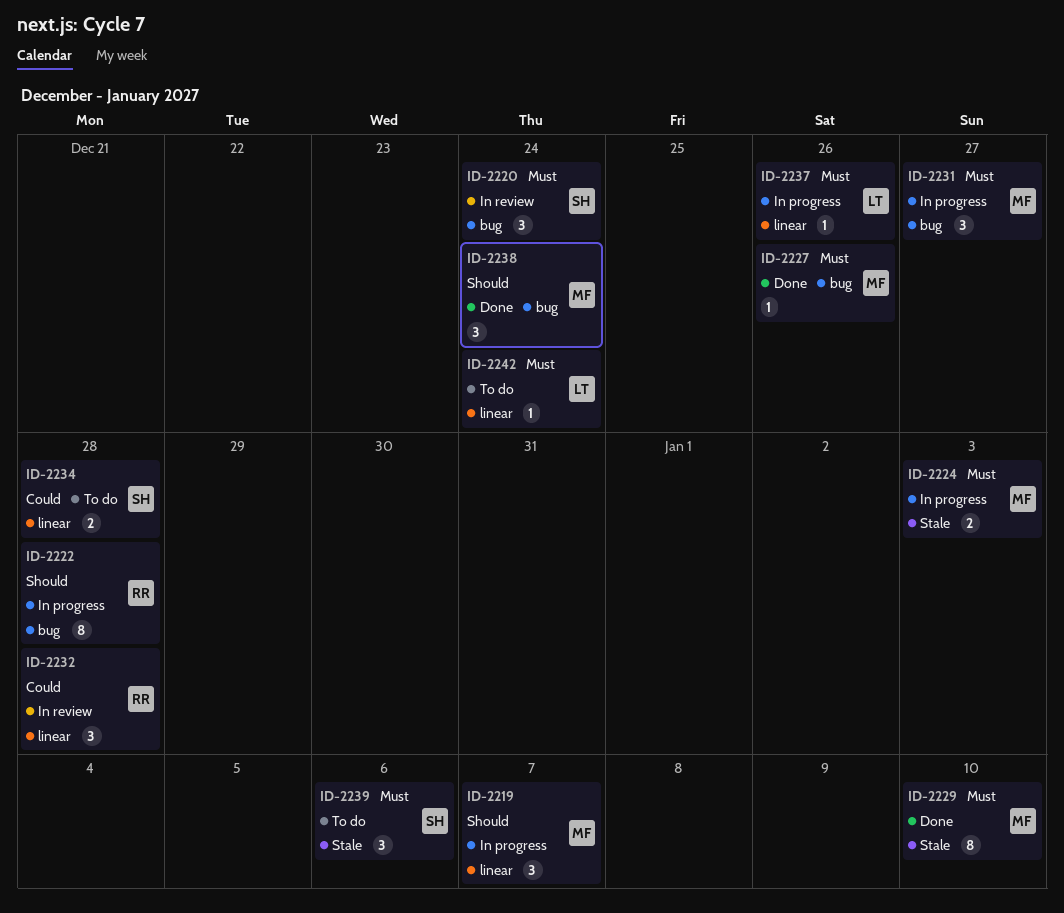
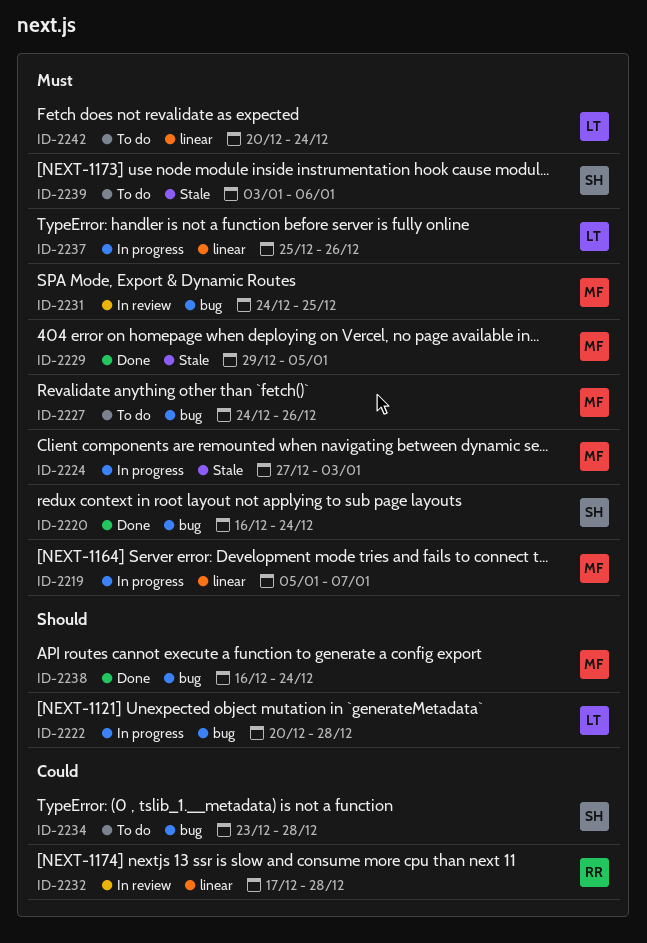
ID-2219, priority: Should -> Must
ID-2220, status: In review -> Done
ID-2222, owner: RR -> LT
ID-2227, status: Done -> To do
ID-2229, due: Jan 10 -> Jan 5
ID-2231, status: In progress -> In review
ID-2231, due: Dec 27 -> Dec 25
ID-2234, label: linear -> bug

